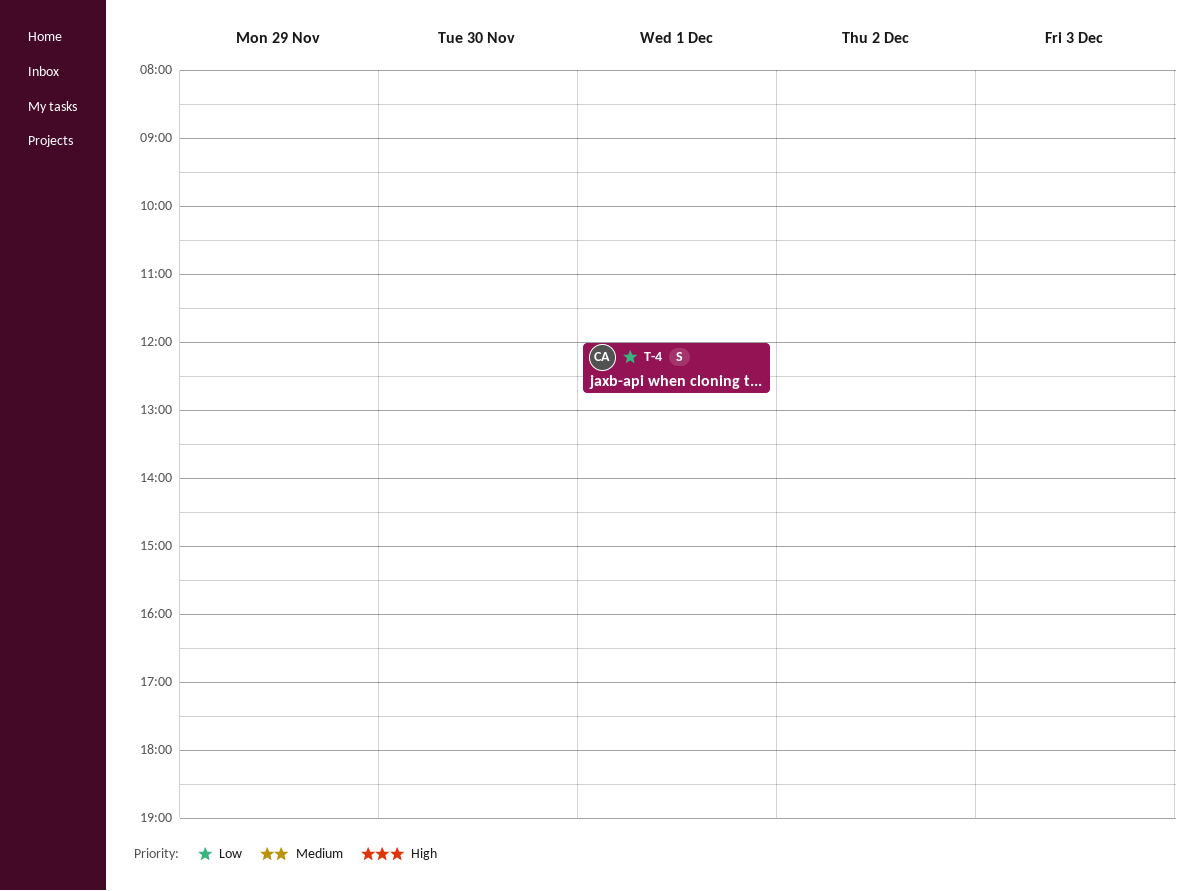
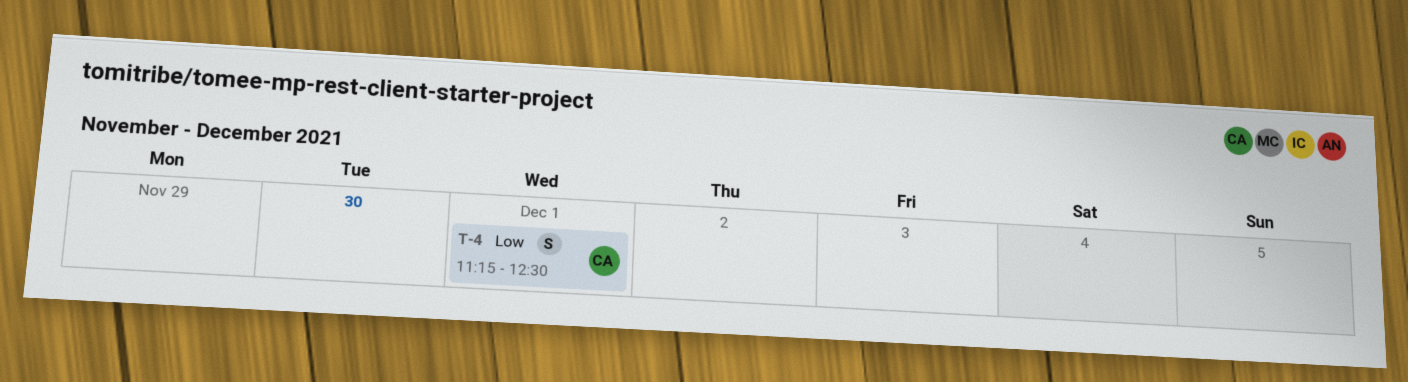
T-4, begins: 12:00 -> 11:15
T-4, ends: 12:45 -> 12:30

